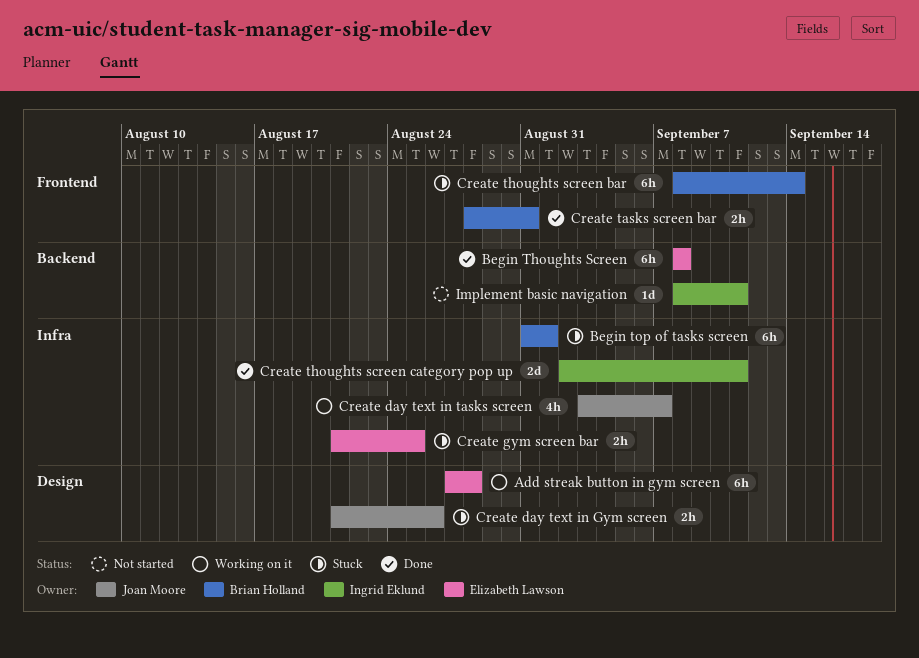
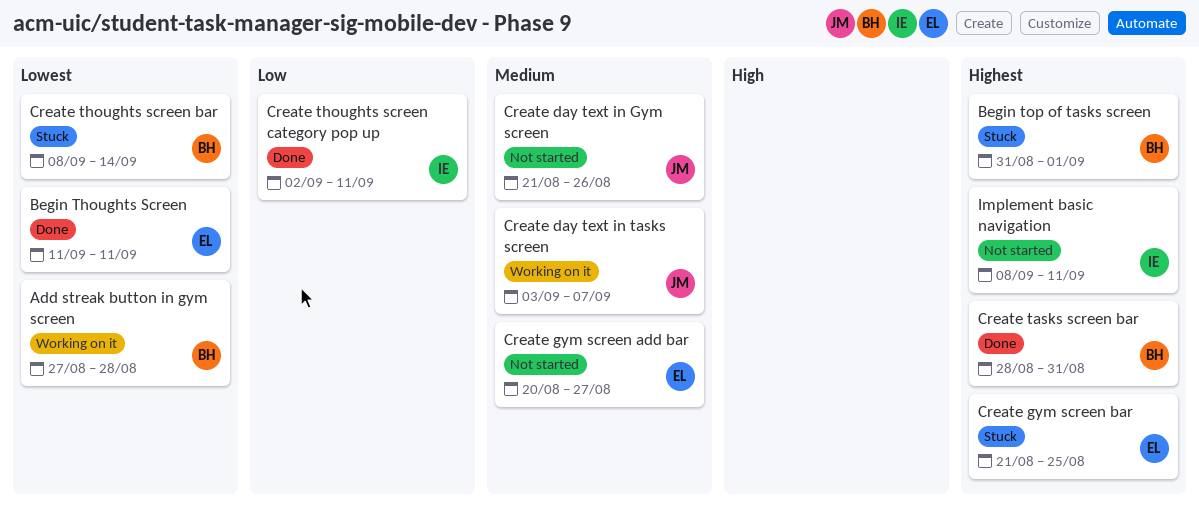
Add streak button in gym screen, owner: Elizabeth Lawson -> Brian Holland
Begin Thoughts Screen, start: Sep 8 -> Sep 11
Begin Thoughts Screen, due: Sep 8 -> Sep 11
Create day text in Gym screen, status: Stuck -> Not started
Create gym screen add bar: none -> present

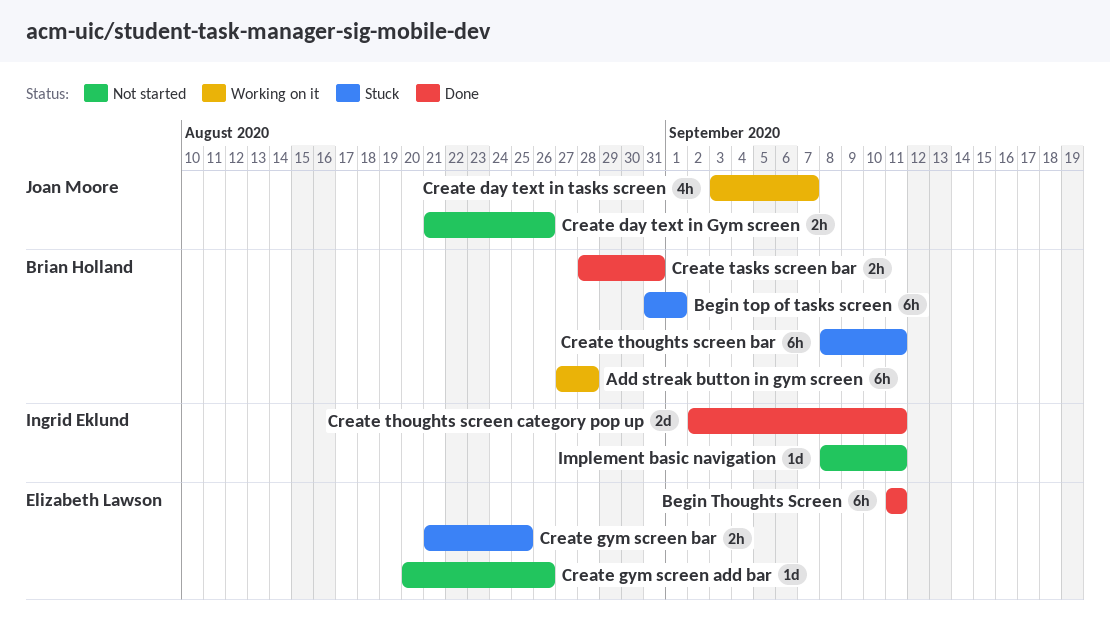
Create gym screen add bar, due: Aug 27 -> Aug 26
Create thoughts screen bar, due: Sep 14 -> Sep 11

